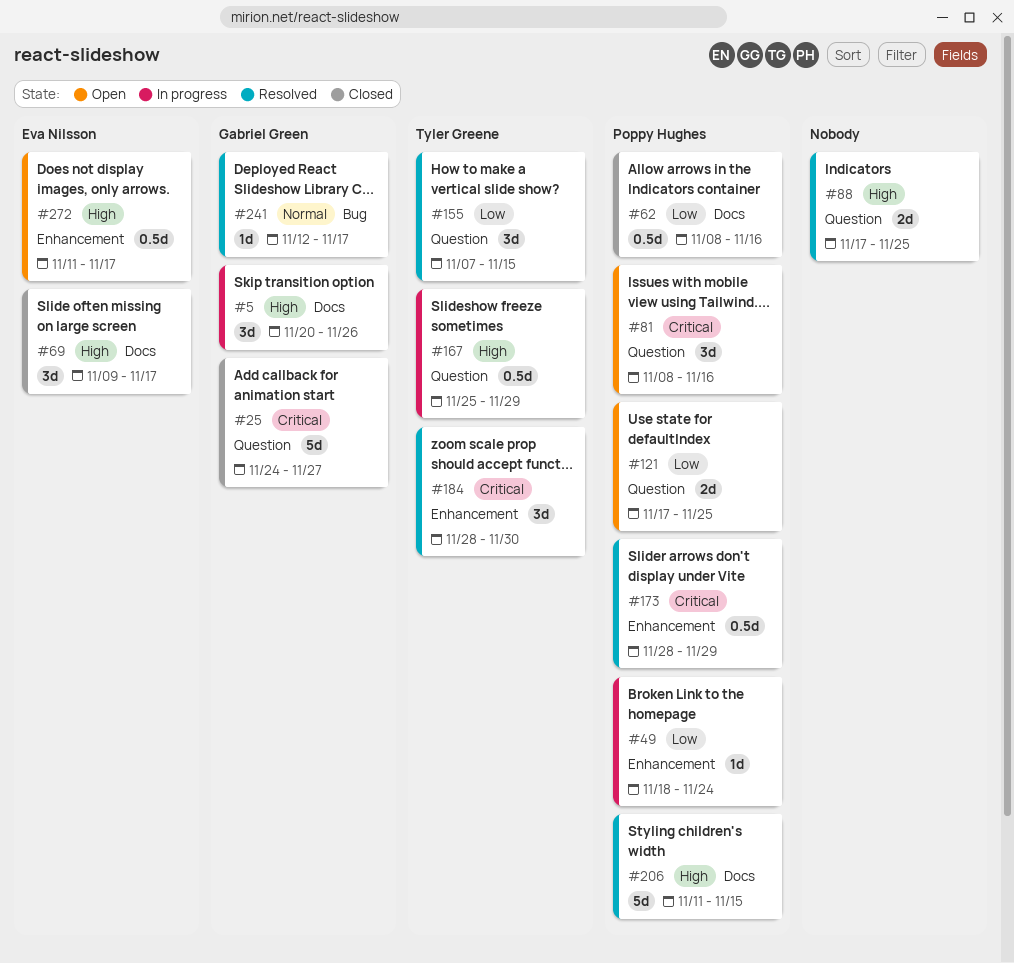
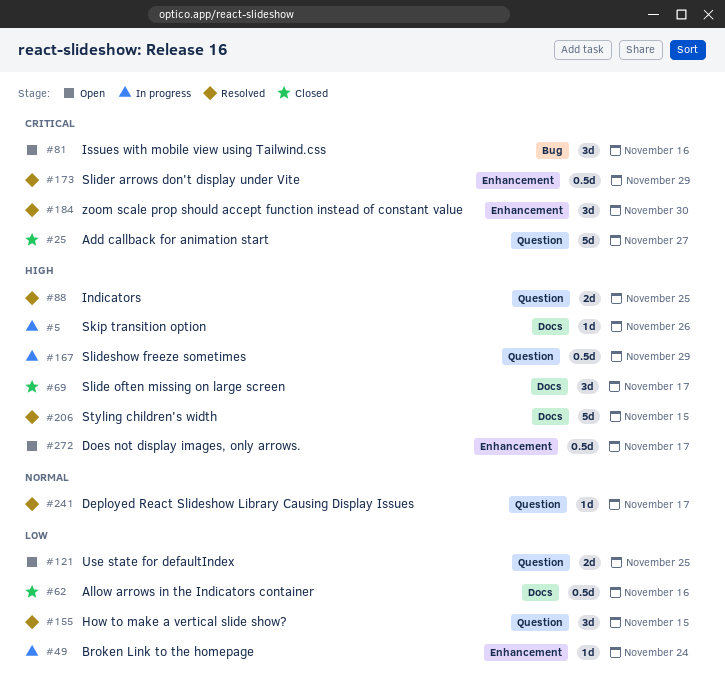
#5, estimate: 3d -> 1d
#81, label: Question -> Bug
#241, label: Bug -> Question

